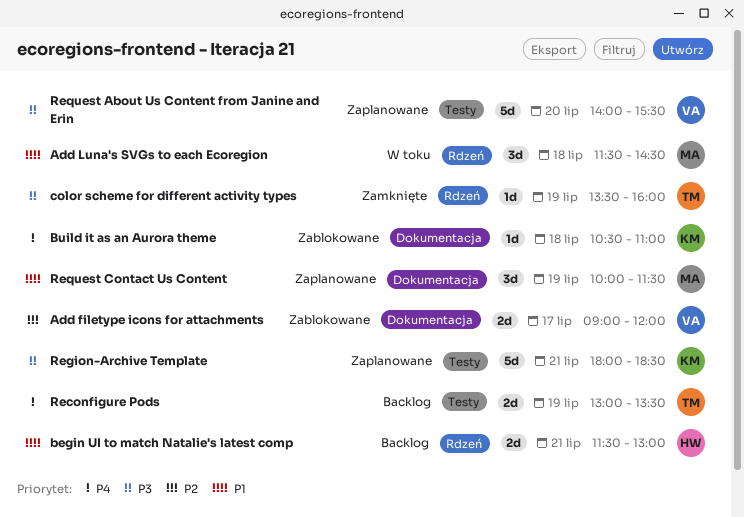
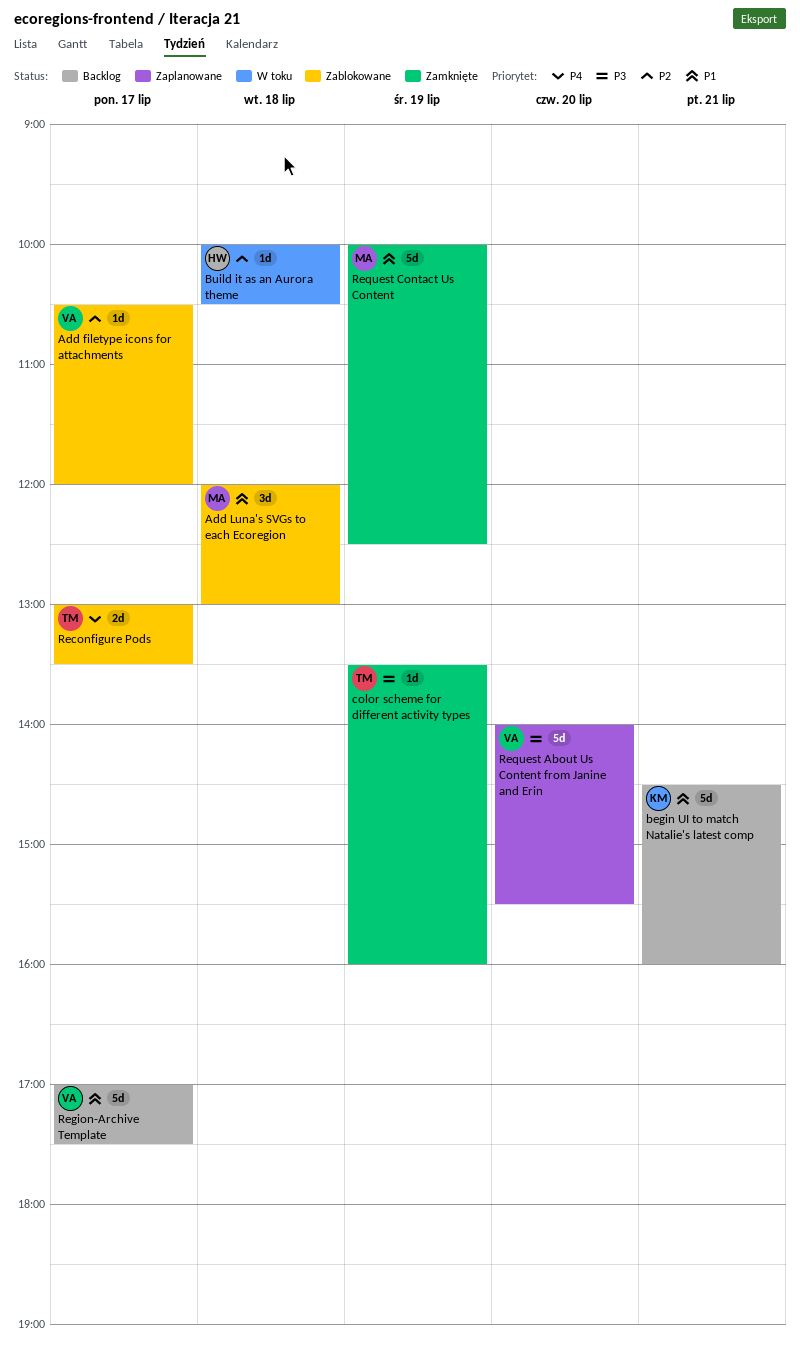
Add filetype icons for attachments, estimate: 2d -> 1d
Add filetype icons for attachments, begins: 09:00 -> 10:30
Add Luna's SVGs to each Ecoregion, status: W toku -> Zablokowane
Add Luna's SVGs to each Ecoregion, begins: 11:30 -> 12:00
Add Luna's SVGs to each Ecoregion, ends: 14:30 -> 13:00
begin UI to match Natalie's latest comp, owner: HW -> KM
begin UI to match Natalie's latest comp, estimate: 2d -> 5d
begin UI to match Natalie's latest comp, begins: 11:30 -> 14:30
begin UI to match Natalie's latest comp, ends: 13:00 -> 16:00
Build it as an Aurora theme, status: Zablokowane -> W toku
Build it as an Aurora theme, owner: KM -> HW
Build it as an Aurora theme, priority: P4 -> P2
Build it as an Aurora theme, begins: 10:30 -> 10:00
Build it as an Aurora theme, ends: 11:00 -> 10:30
Reconfigure Pods, status: Backlog -> Zablokowane
Reconfigure Pods, day: Jul 19 -> Jul 17
Region-Archive Template, status: Zaplanowane -> Backlog
Region-Archive Template, owner: KM -> VA
Region-Archive Template, priority: P3 -> P1
Region-Archive Template, day: Jul 21 -> Jul 17
Region-Archive Template, begins: 18:00 -> 17:00
Region-Archive Template, ends: 18:30 -> 17:30
Request Contact Us Content, status: Zaplanowane -> Zamknięte
Request Contact Us Content, estimate: 3d -> 5d
Request Contact Us Content, ends: 11:30 -> 12:30

